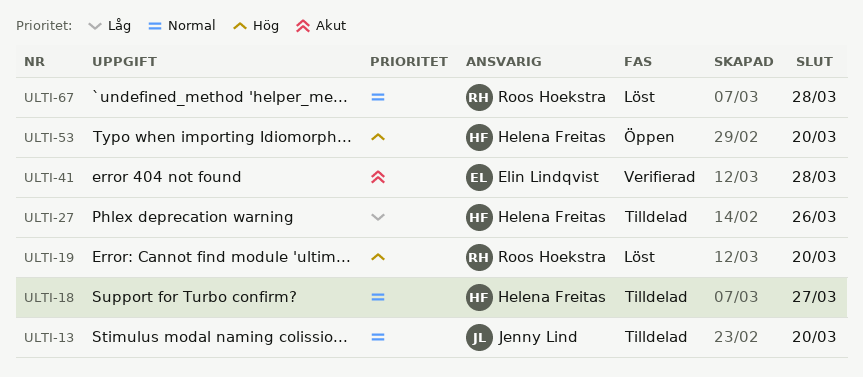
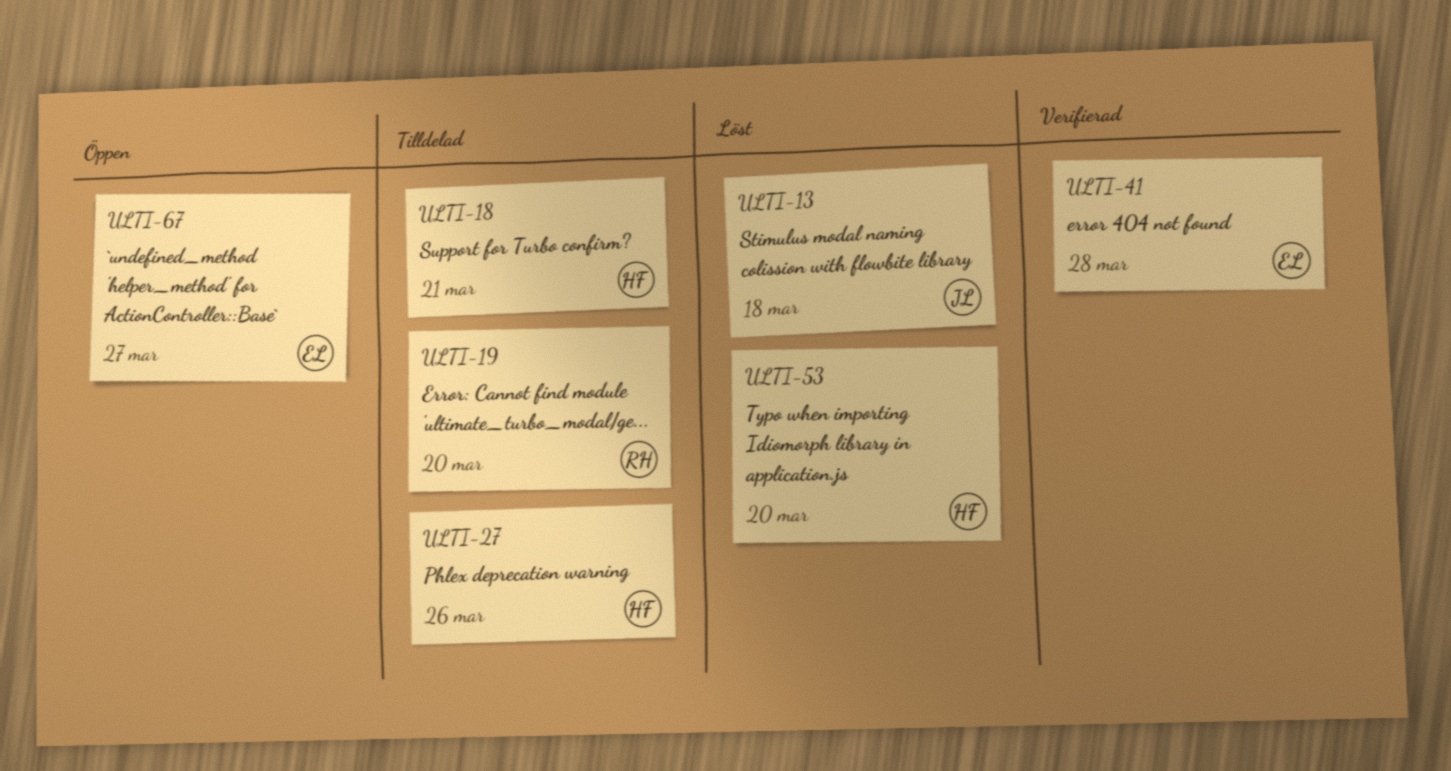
ULTI-13, status: Tilldelad -> Löst
ULTI-13, due: Mar 20 -> Mar 18
ULTI-18, due: Mar 27 -> Mar 21
ULTI-19, status: Löst -> Tilldelad
ULTI-53, status: Öppen -> Löst
ULTI-67, status: Löst -> Öppen
ULTI-67, owner: Roos Hoekstra -> Elin Lindqvist
ULTI-67, due: Mar 28 -> Mar 27

